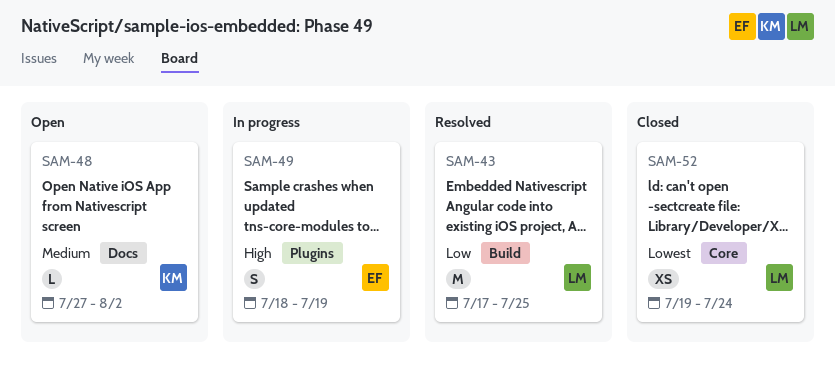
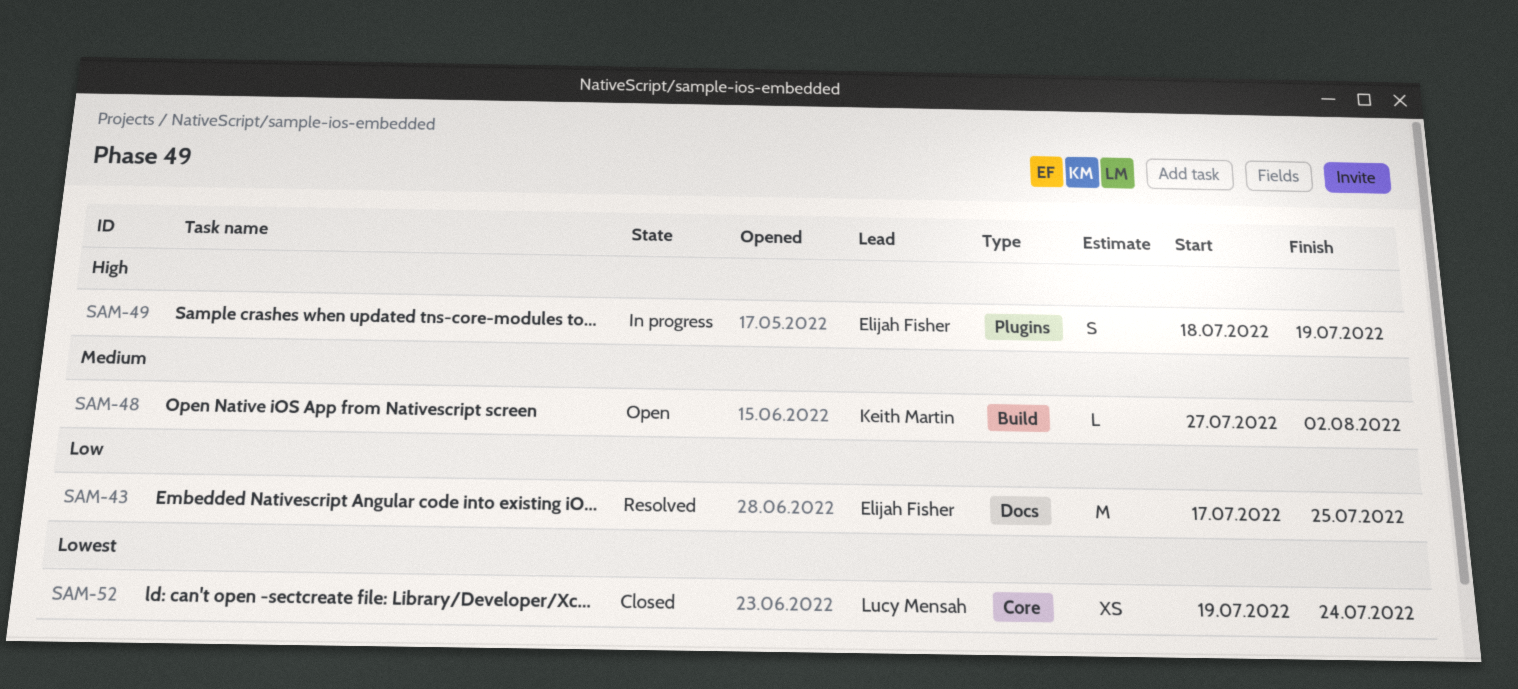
SAM-43, owner: Lucy Mensah -> Elijah Fisher
SAM-43, label: Build -> Docs
SAM-48, label: Docs -> Build

